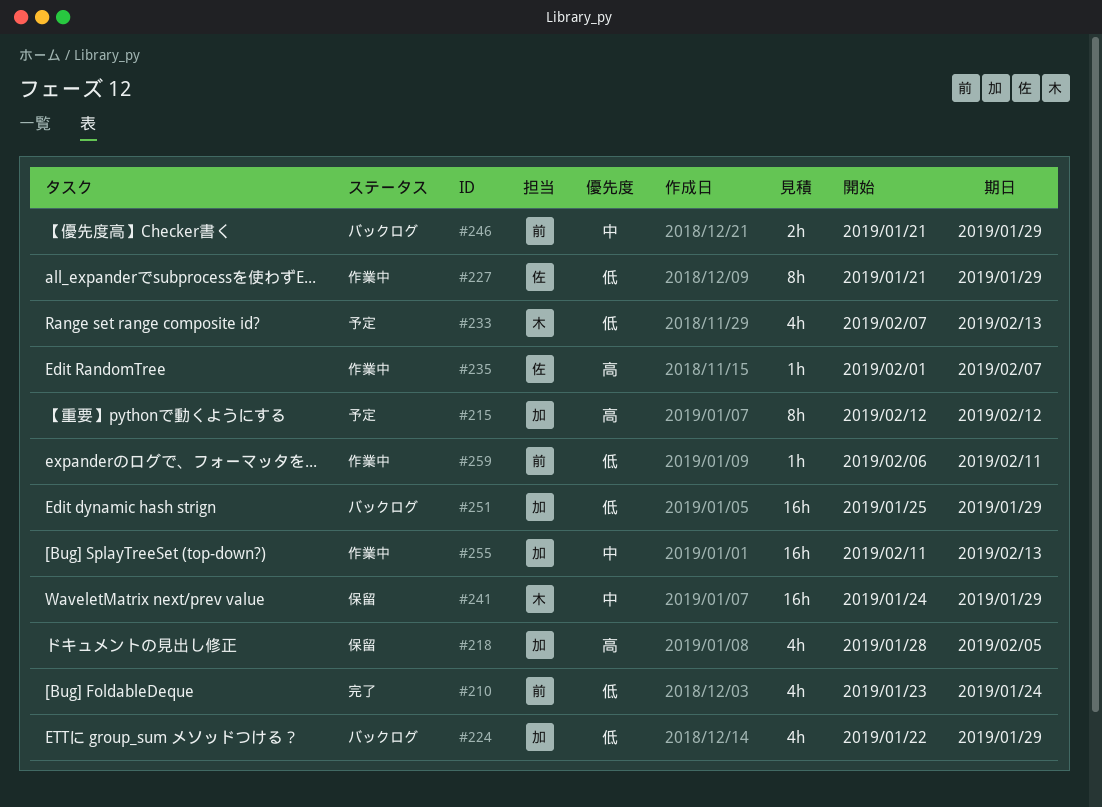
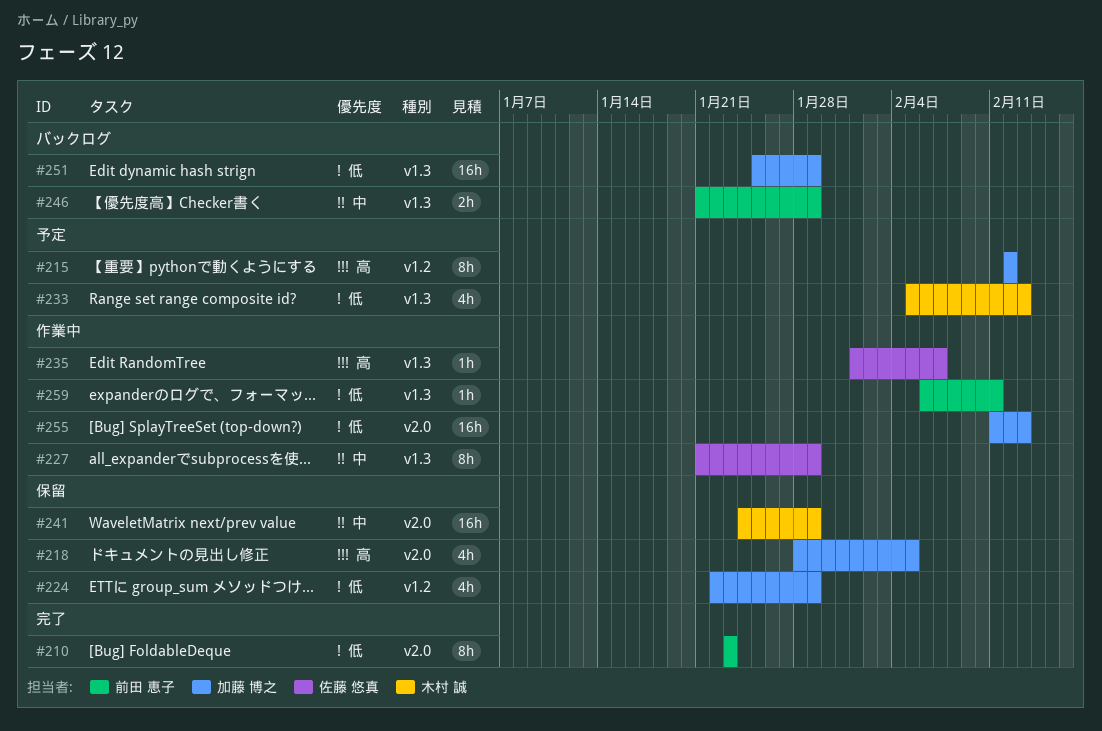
#210, estimate: 4h -> 8h
#210, due: Jan 24 -> Jan 23
#224, status: バックログ -> 保留
#227, priority: 低 -> 中
#233, start: Feb 7 -> Feb 5
#255, priority: 中 -> 低

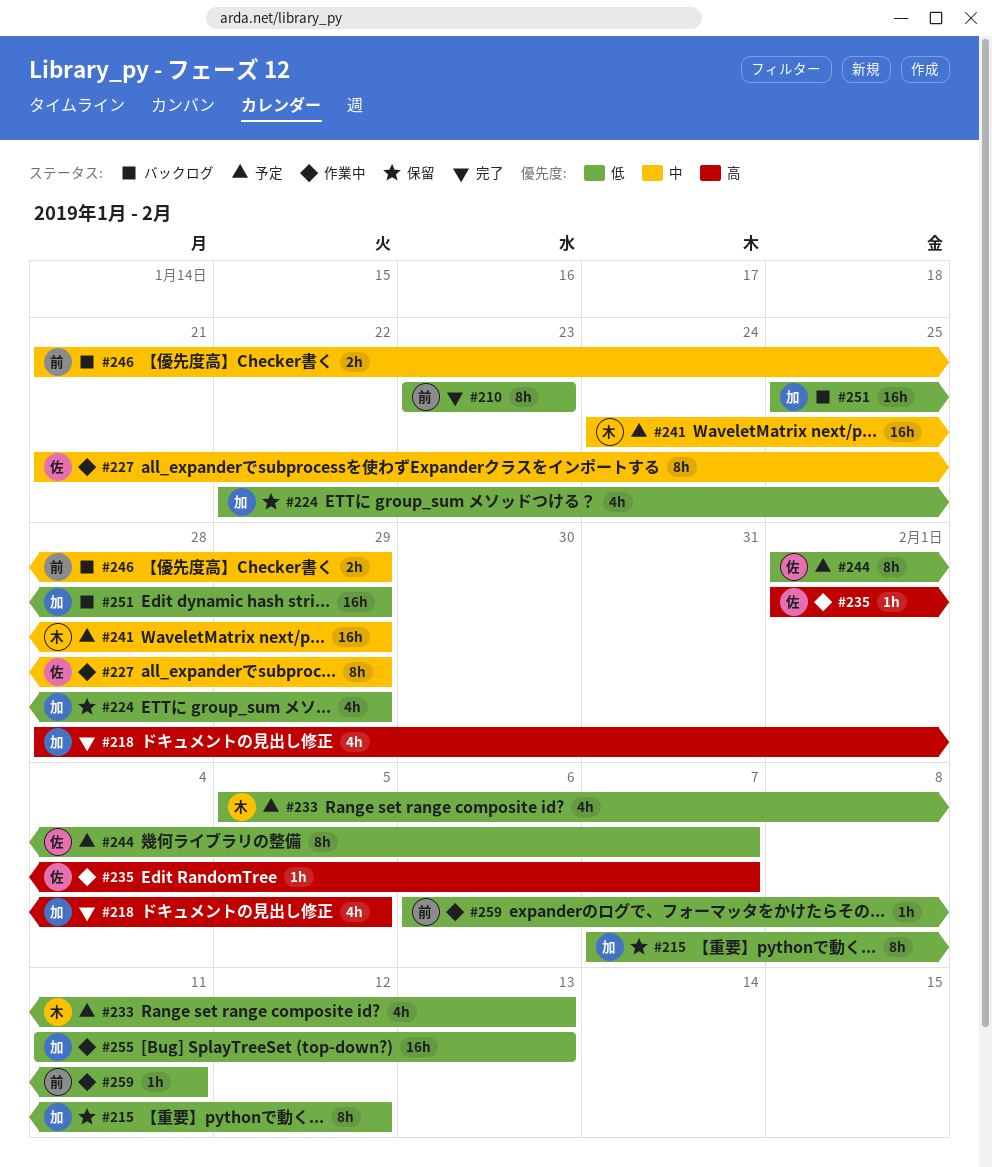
#215, status: 予定 -> 保留
#215, priority: 高 -> 低
#215, start: Feb 12 -> Feb 7
#218, status: 保留 -> 完了
#241, status: 保留 -> 予定
#244: none -> present

